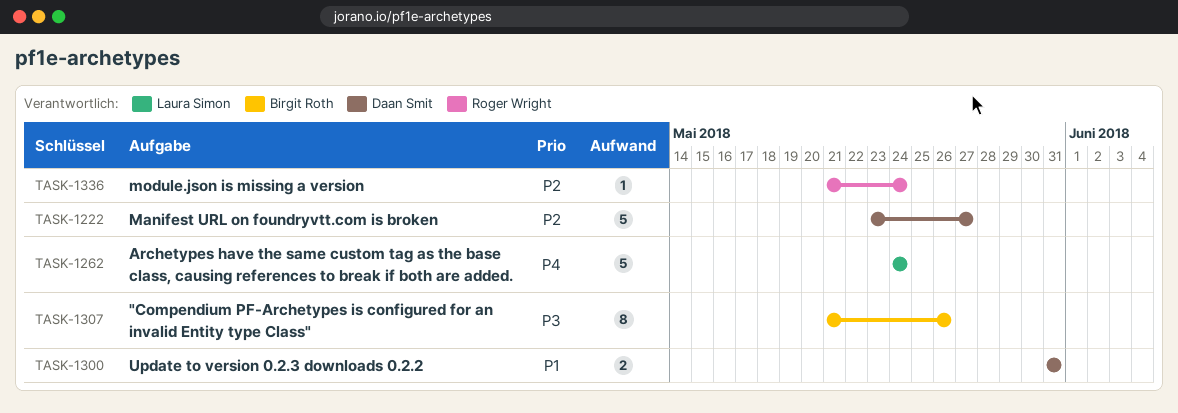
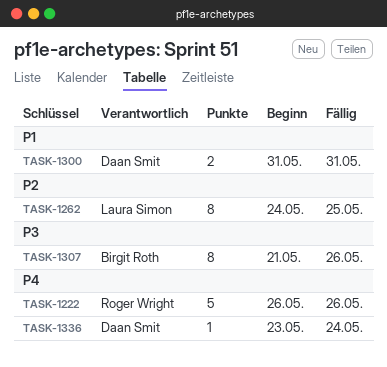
TASK-1222, owner: Daan Smit -> Roger Wright
TASK-1222, priority: P2 -> P4
TASK-1222, start: May 23 -> May 26
TASK-1222, due: May 27 -> May 26
TASK-1262, priority: P4 -> P2
TASK-1262, estimate: 5 -> 8
TASK-1262, due: May 24 -> May 25
TASK-1336, owner: Roger Wright -> Daan Smit
TASK-1336, priority: P2 -> P4
TASK-1336, start: May 21 -> May 23

